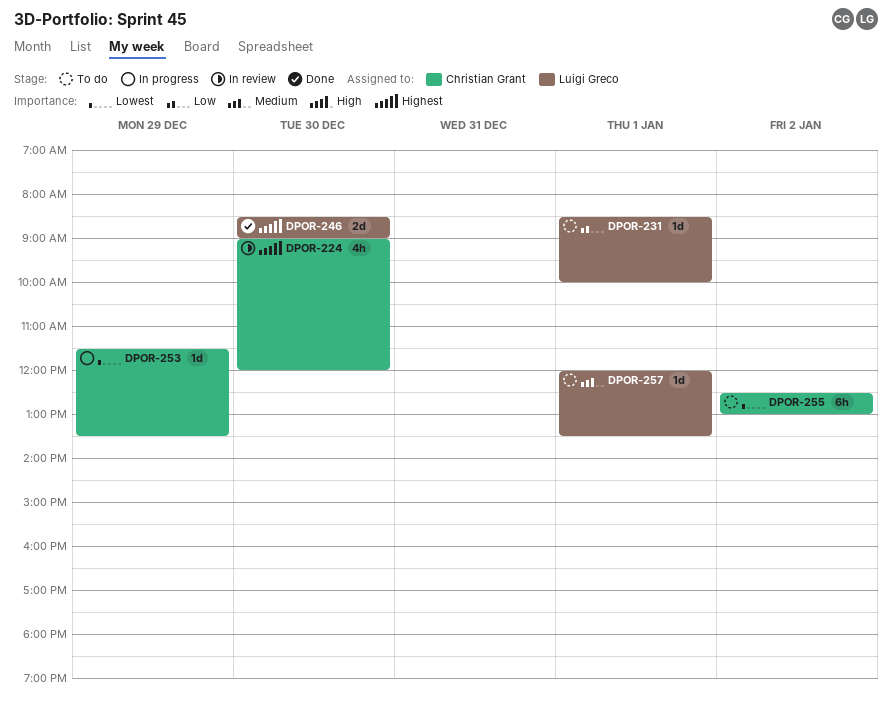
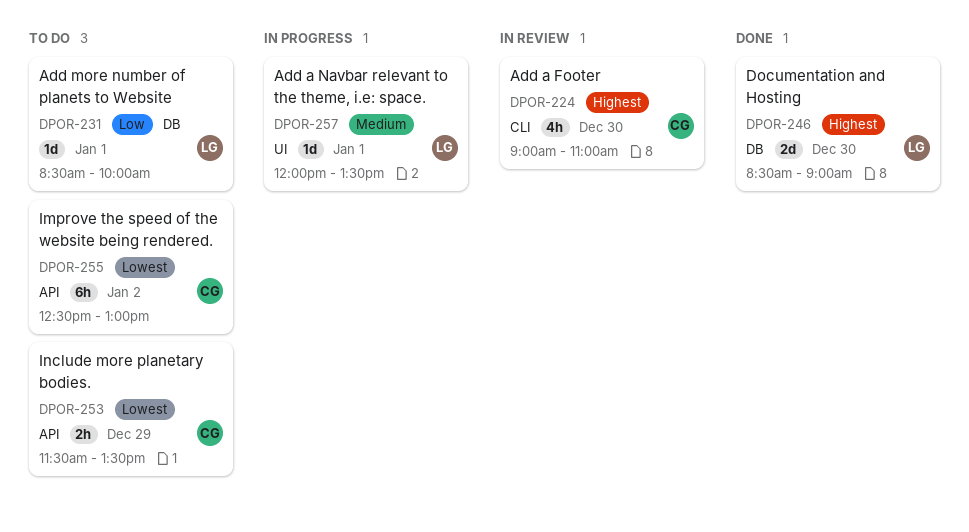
DPOR-224, ends: 12:00 -> 11:00
DPOR-253, status: In progress -> To do
DPOR-253, estimate: 1d -> 2h
DPOR-257, status: To do -> In progress

